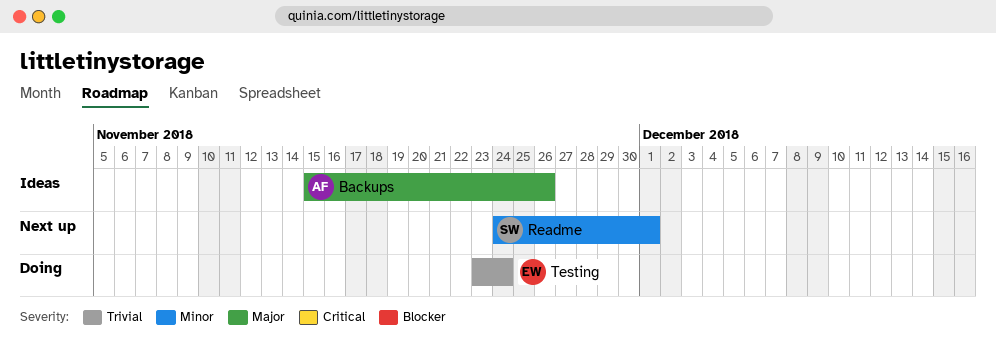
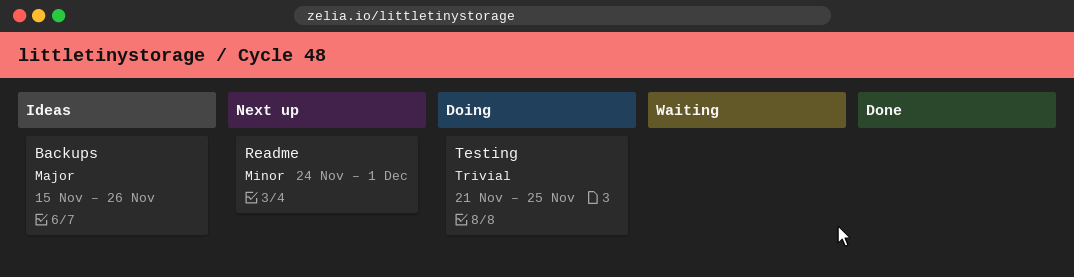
Testing, start: Nov 23 -> Nov 21
Testing, due: Nov 24 -> Nov 25

